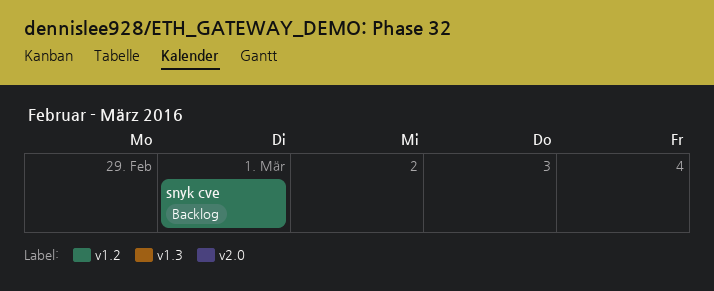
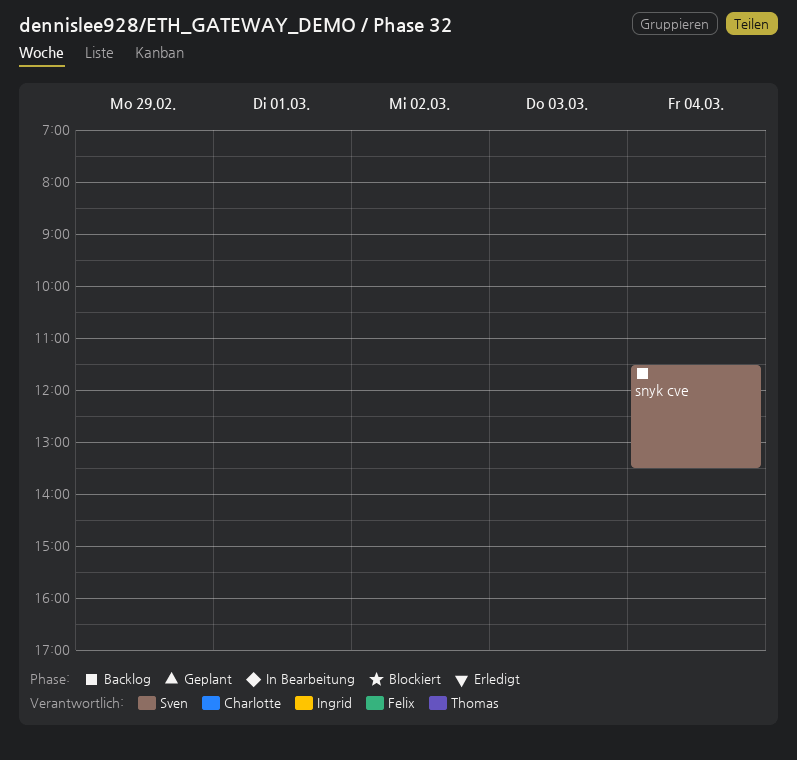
snyk cve, day: Mar 1 -> Mar 4

